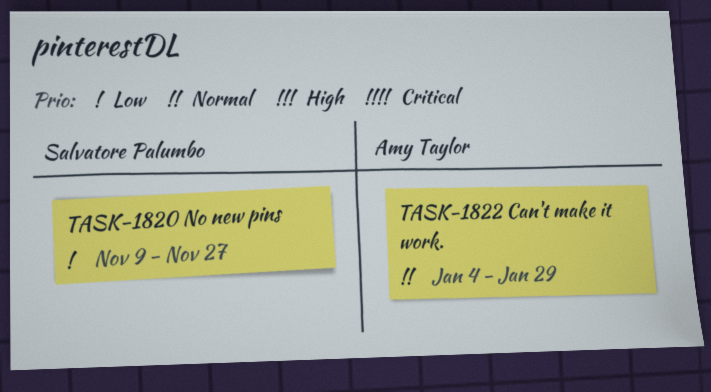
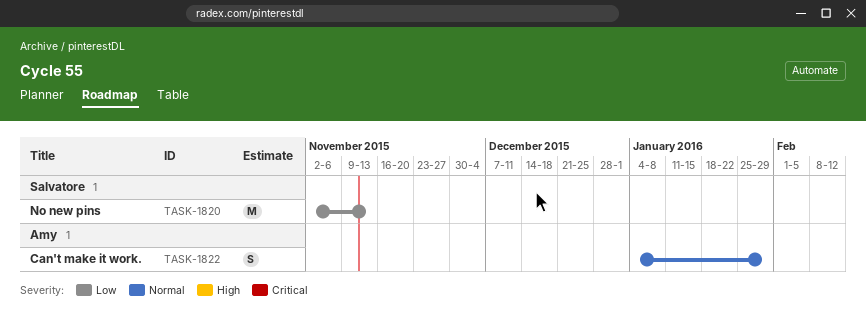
TASK-1820, start: Nov 9 -> Nov 2
TASK-1820, due: Nov 27 -> Nov 13

